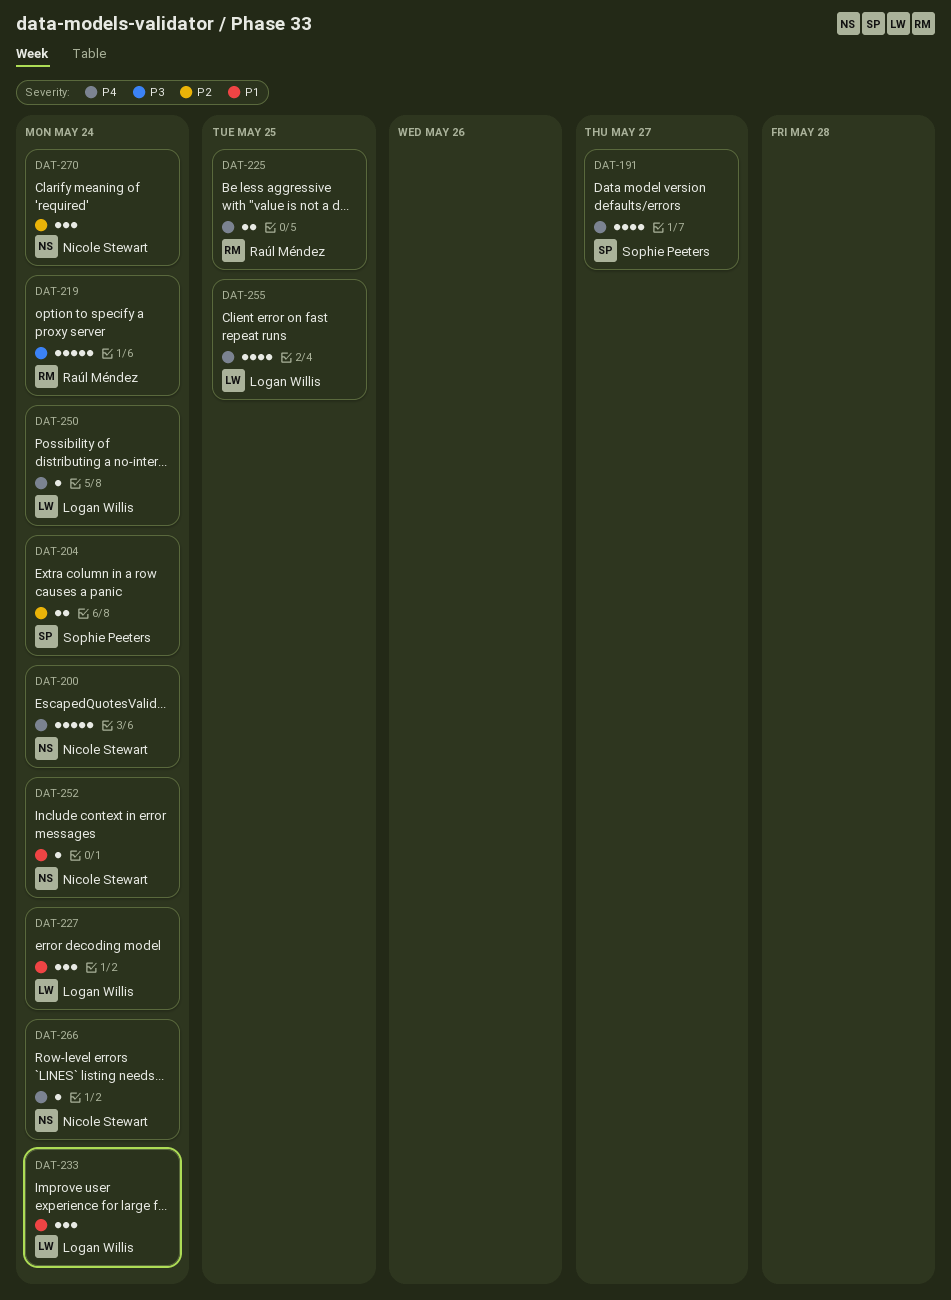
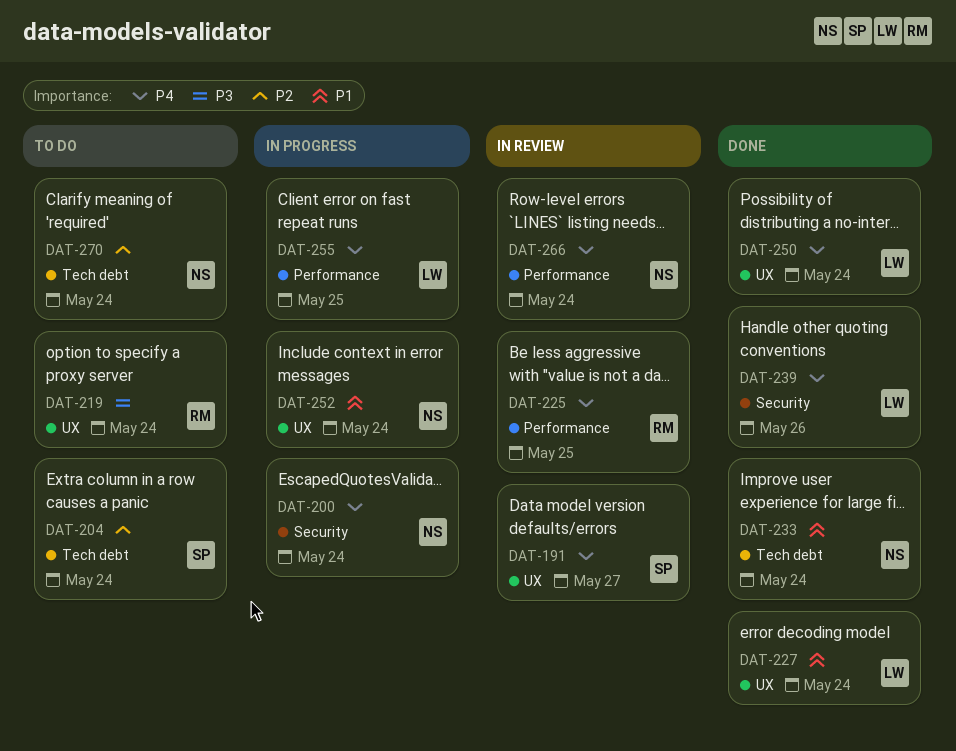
DAT-233, owner: Logan Willis -> Nicole Stewart
DAT-239: none -> present

